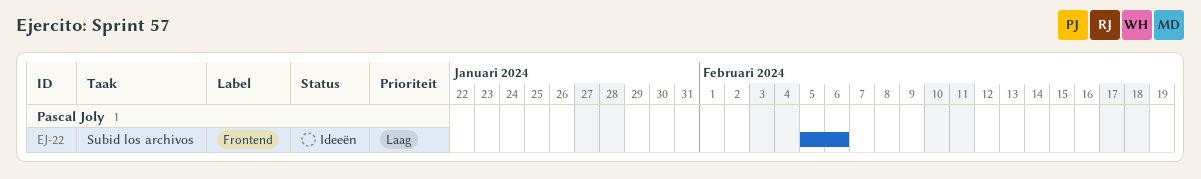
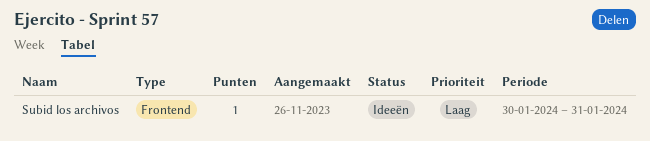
Subid los archivos, start: Feb 5 -> Jan 30
Subid los archivos, due: Feb 6 -> Jan 31

